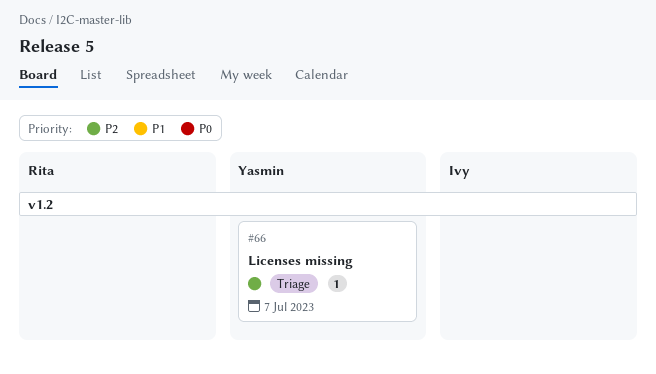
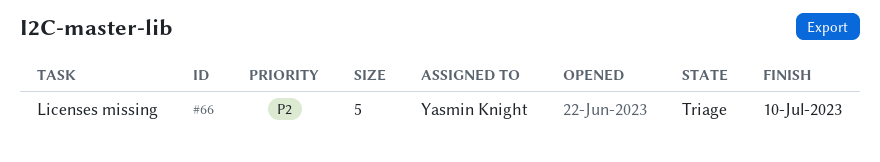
#66, estimate: 1 -> 5
#66, due: Jul 7 -> Jul 10

